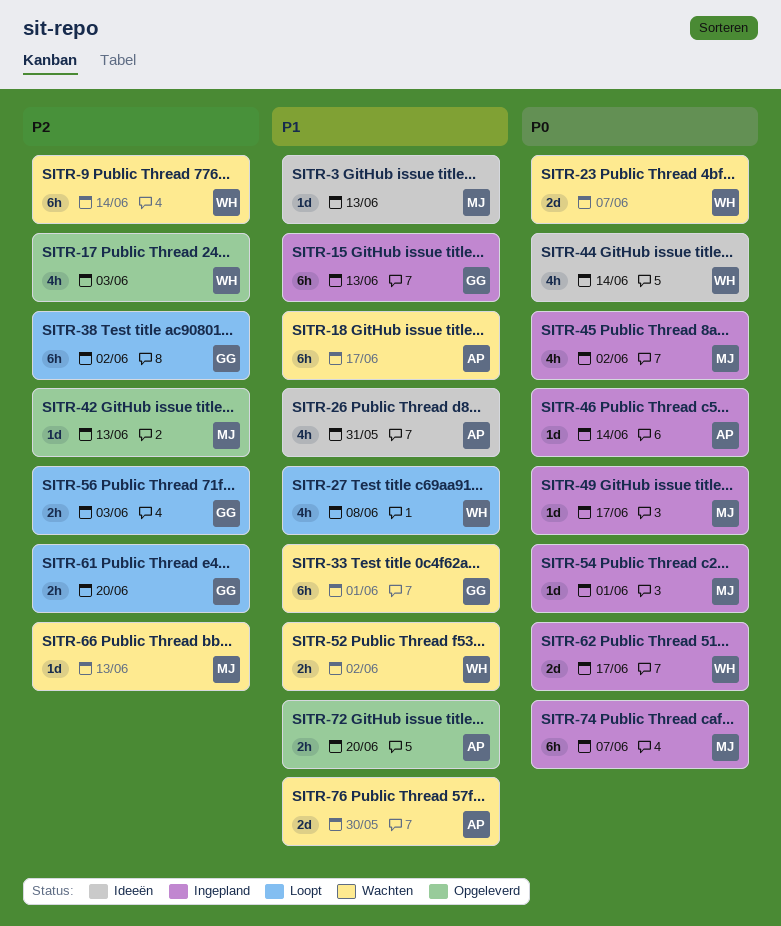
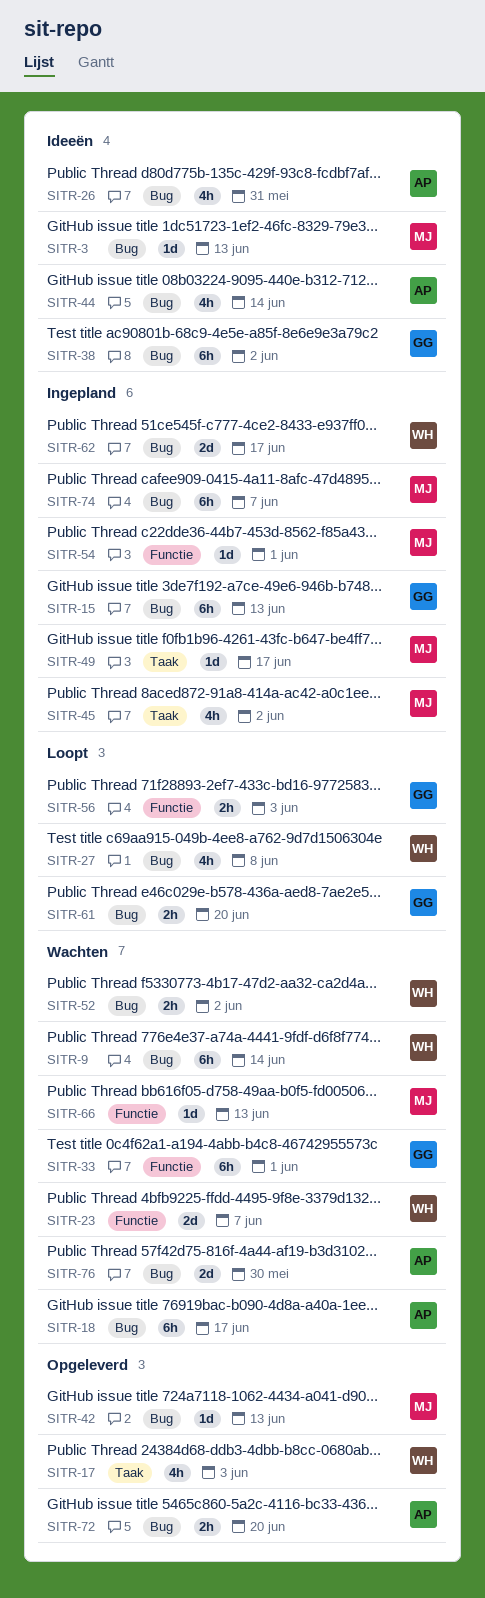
SITR-38, status: Loopt -> Ideeën
SITR-44, owner: WH -> AP
SITR-46: present -> none

